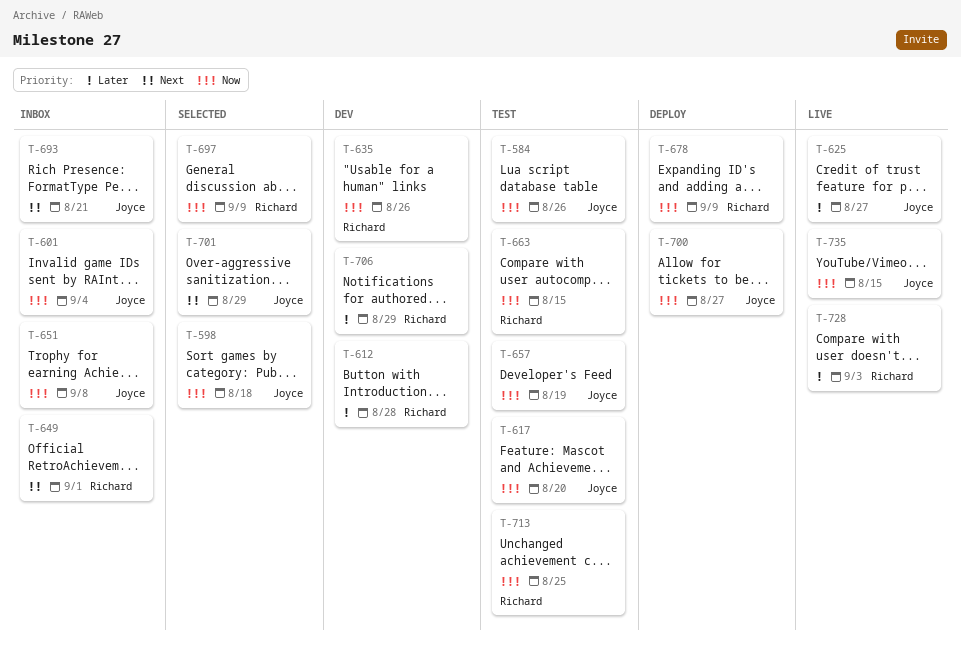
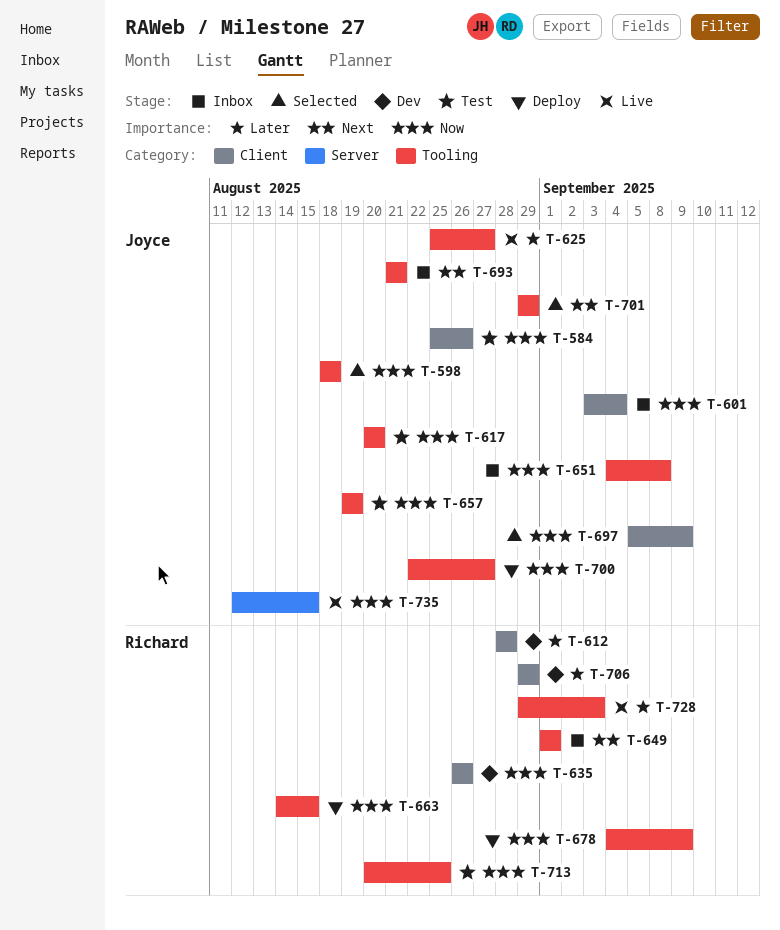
T-663, status: Test -> Deploy
T-697, owner: Richard -> Joyce

